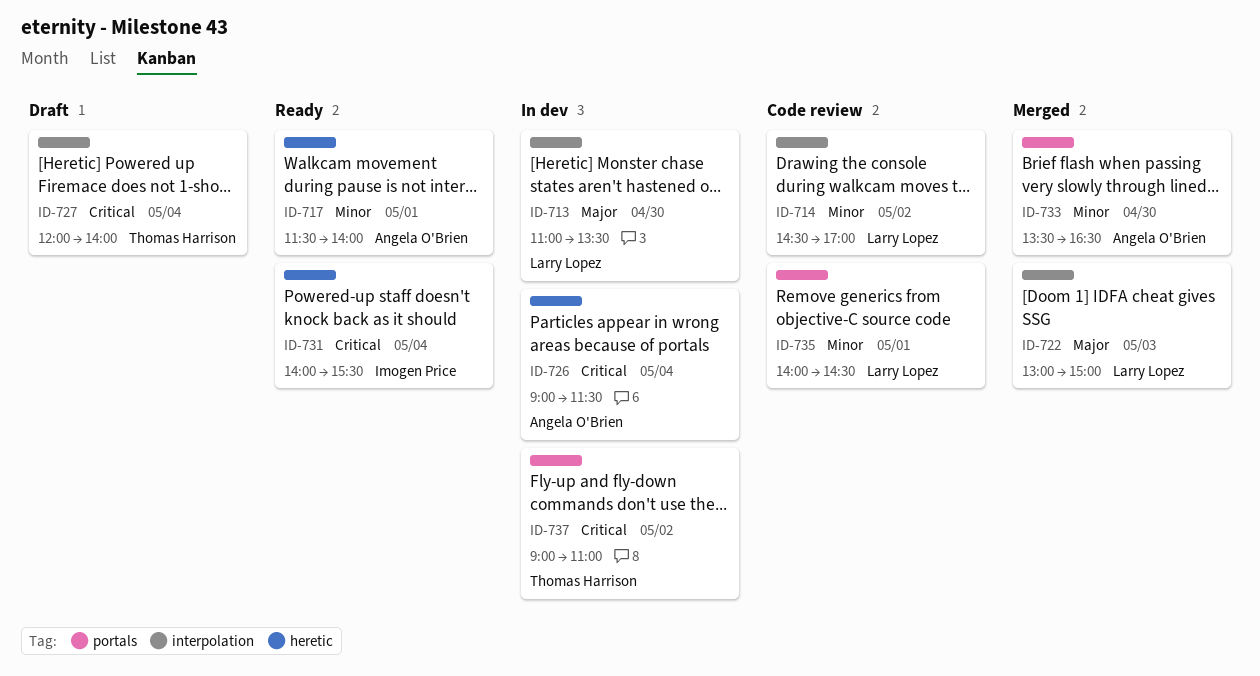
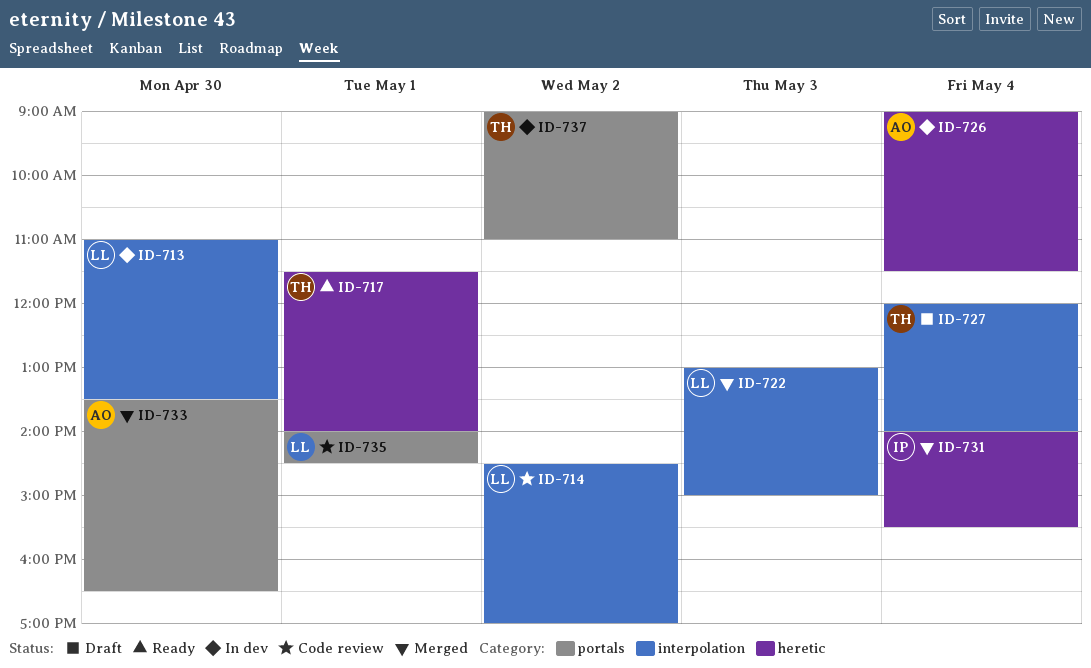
ID-717, owner: Angela O'Brien -> Thomas Harrison
ID-731, status: Ready -> Merged

